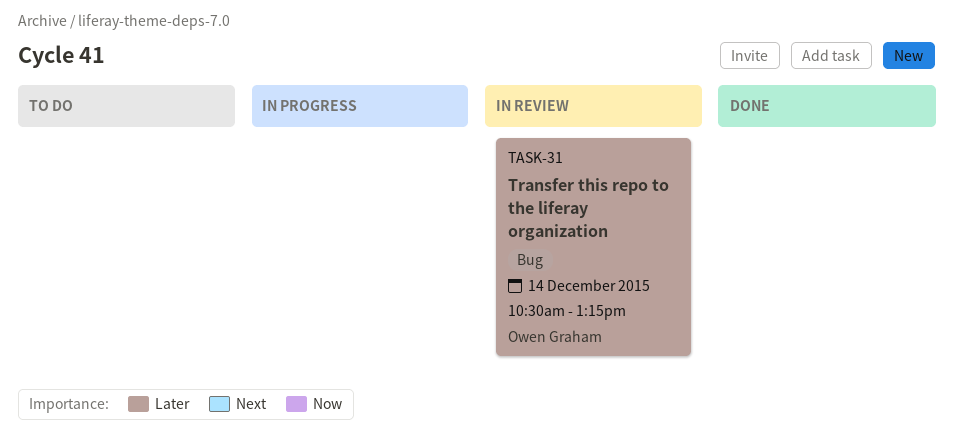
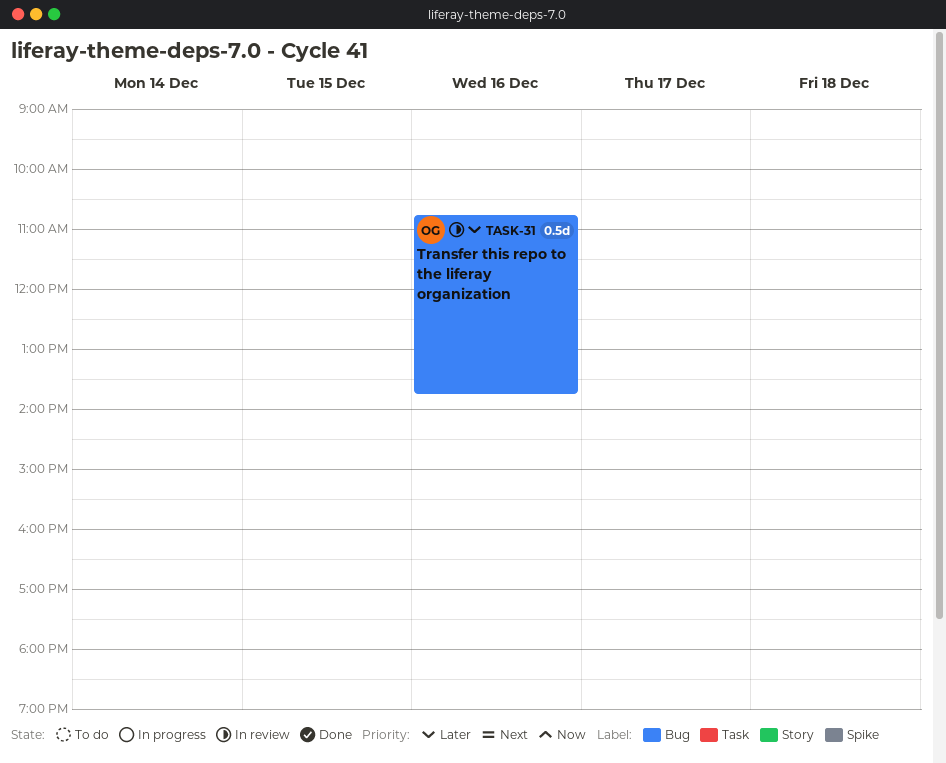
TASK-31, day: Dec 14 -> Dec 16
TASK-31, begins: 10:30 -> 10:45
TASK-31, ends: 13:15 -> 13:45

